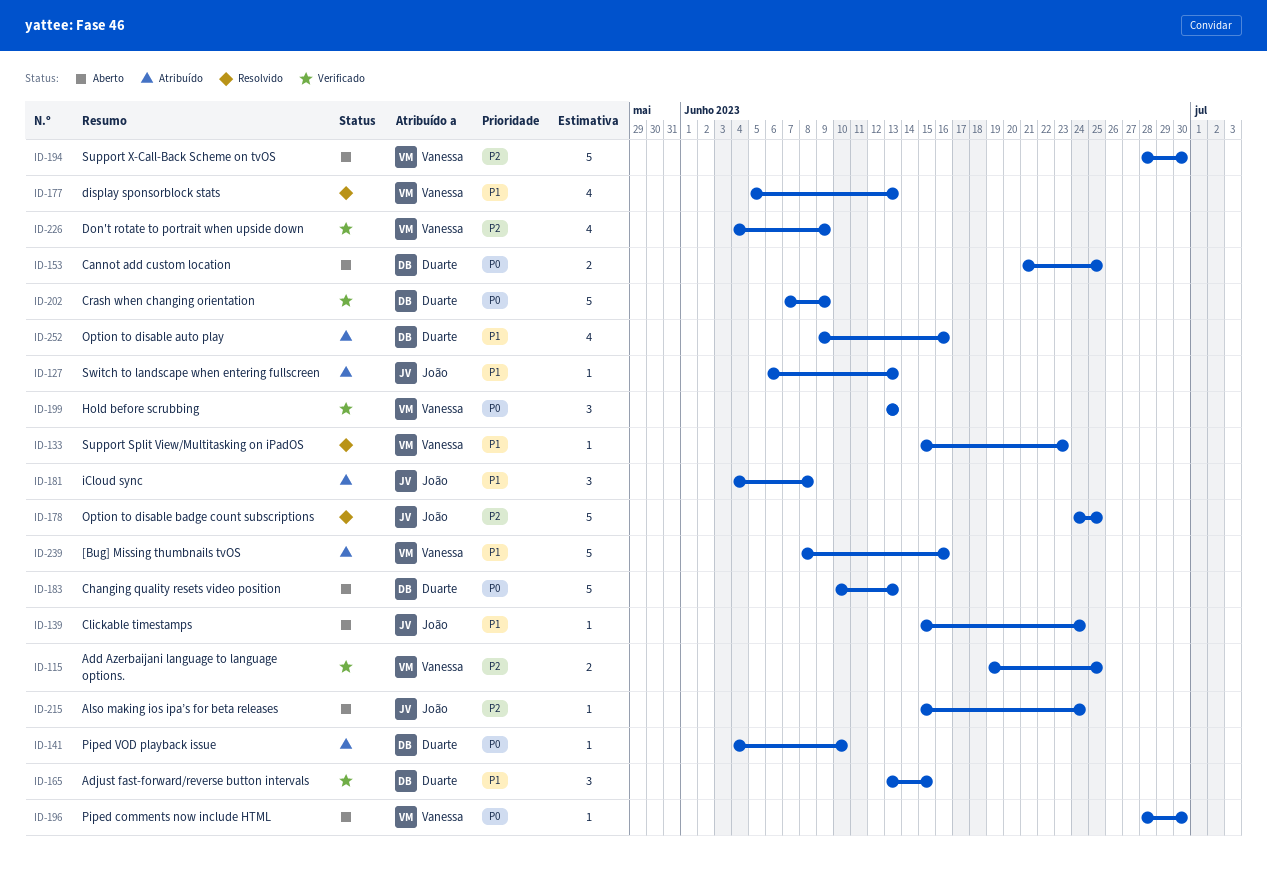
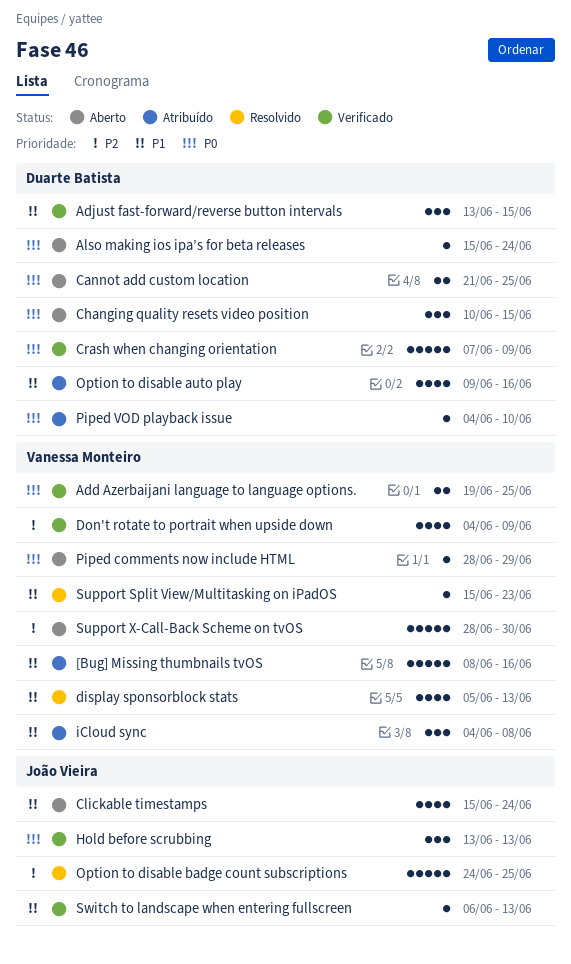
Add Azerbaijani language to language options., priority: P2 -> P0
Also making ios ipa’s for beta releases, owner: João Vieira -> Duarte Batista
Also making ios ipa’s for beta releases, priority: P2 -> P0
Changing quality resets video position, estimate: 5 -> 3
Changing quality resets video position, due: Jun 13 -> Jun 15
Clickable timestamps, estimate: 1 -> 4
Hold before scrubbing, owner: Vanessa Monteiro -> João Vieira
iCloud sync, owner: João Vieira -> Vanessa Monteiro
Piped comments now include HTML, due: Jun 30 -> Jun 29
Switch to landscape when entering fullscreen, status: Atribuído -> Verificado

